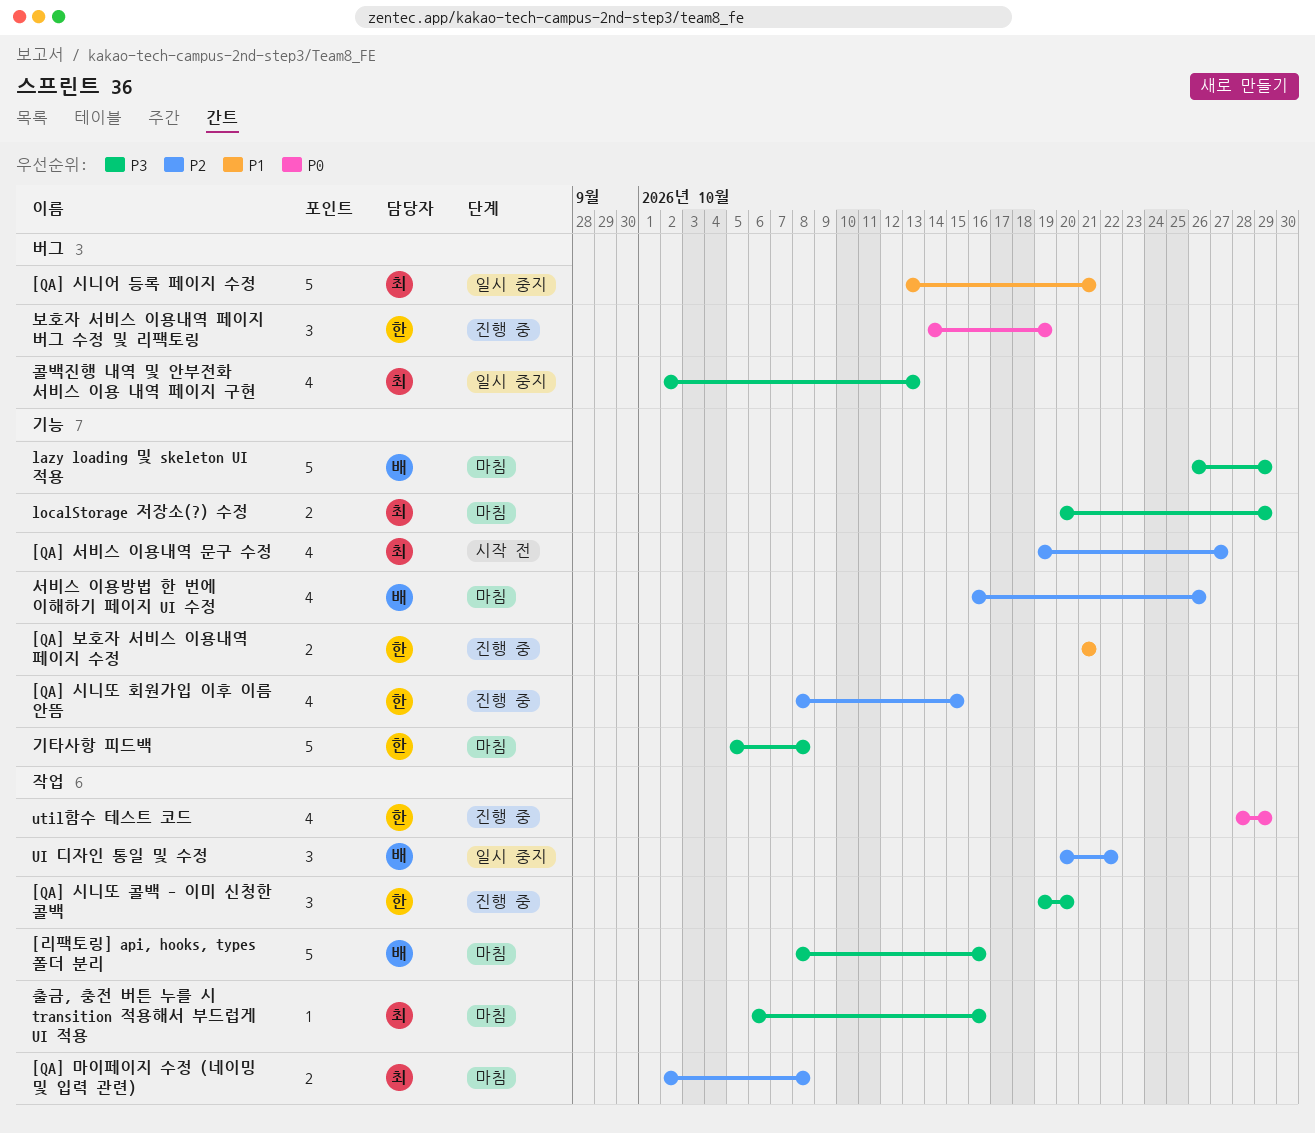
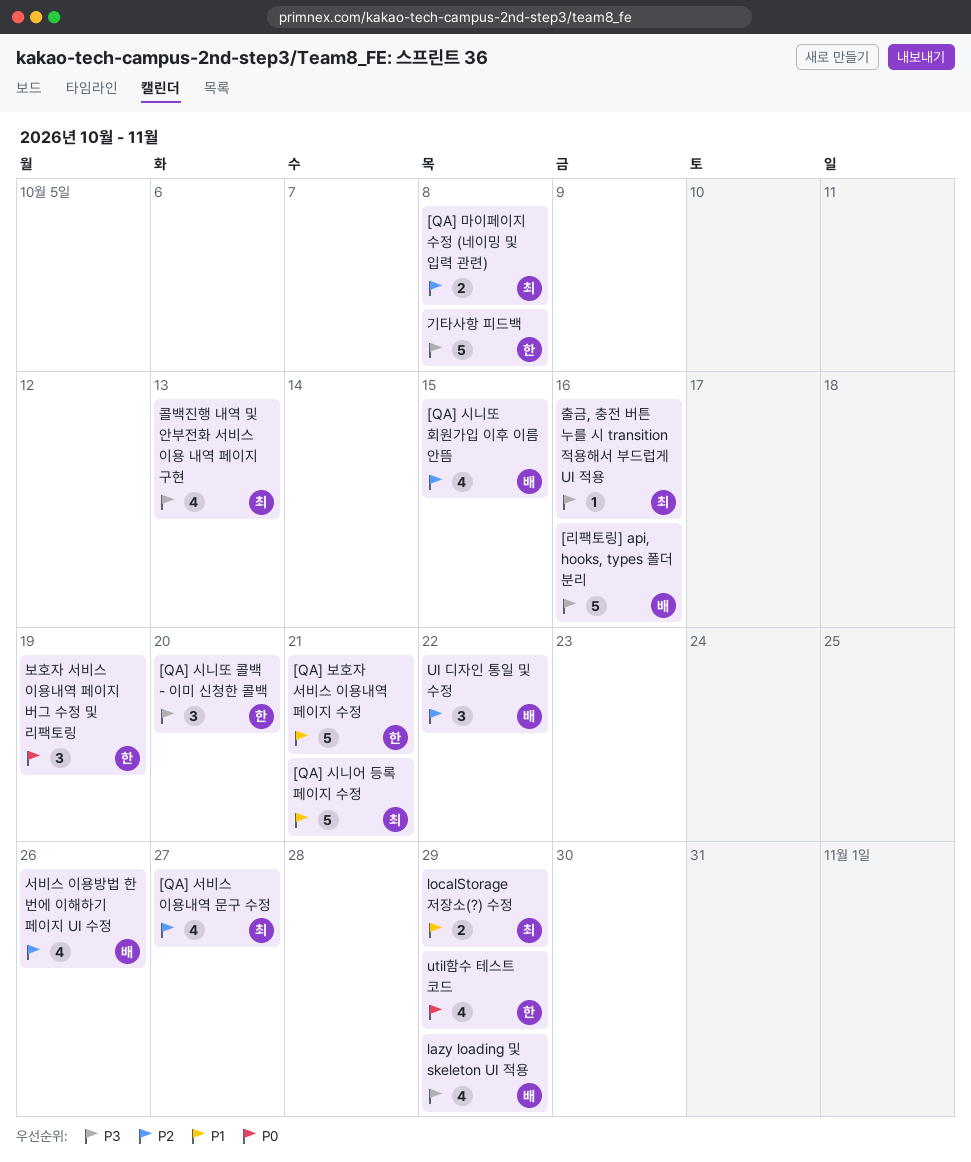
[QA] 보호자 서비스 이용내역 페이지 수정, estimate: 2 -> 5
[QA] 시니또 회원가입 이후 이름 안뜸, owner: 한 -> 배
lazy loading 및 skeleton UI 적용, estimate: 5 -> 4
localStorage 저장소(?) 수정, priority: P3 -> P1

